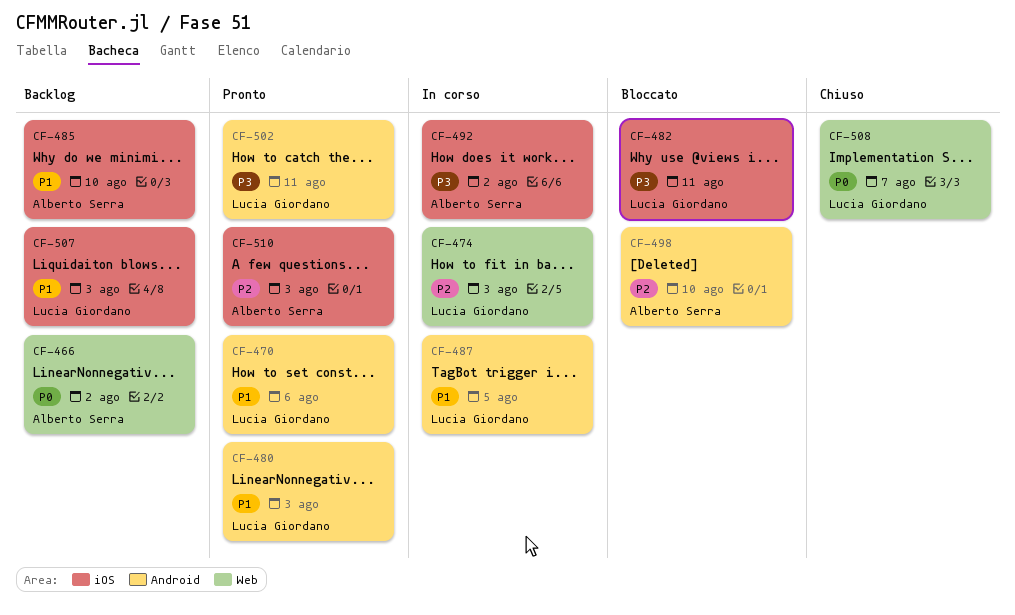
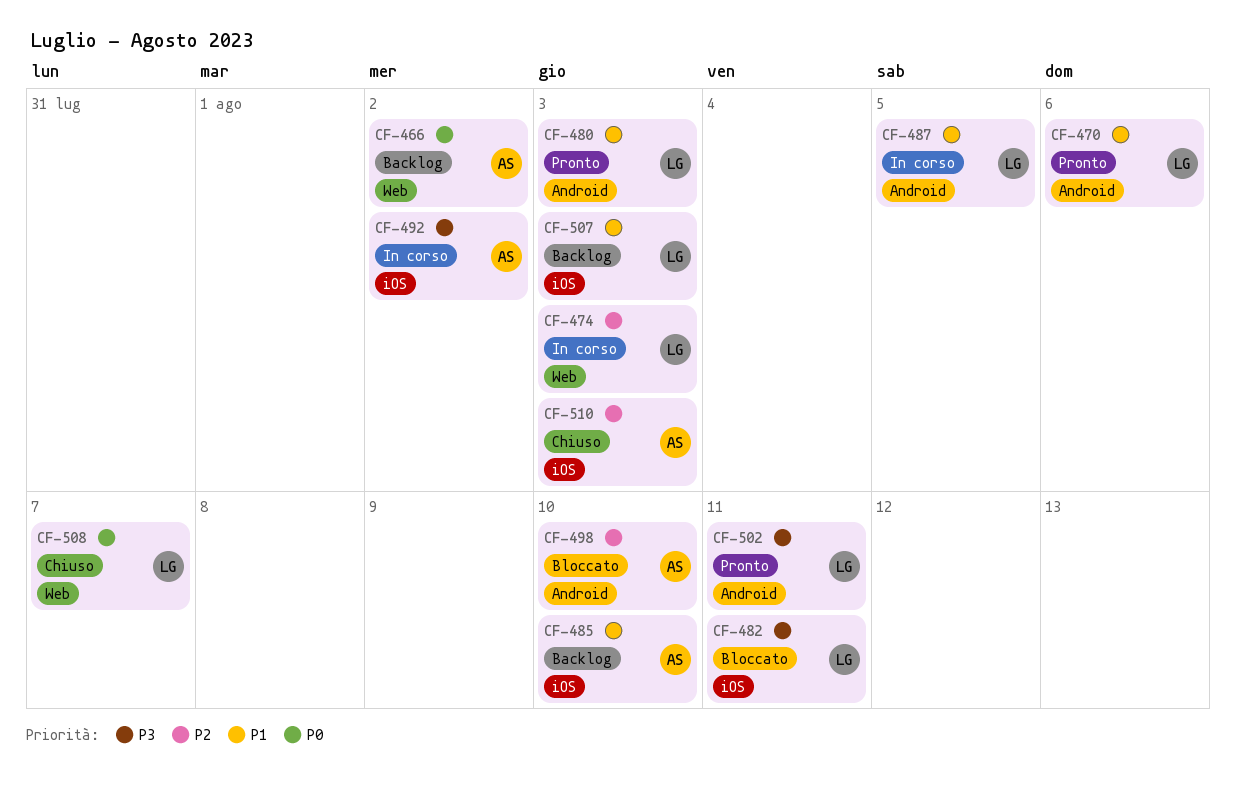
CF-510, status: Pronto -> Chiuso

